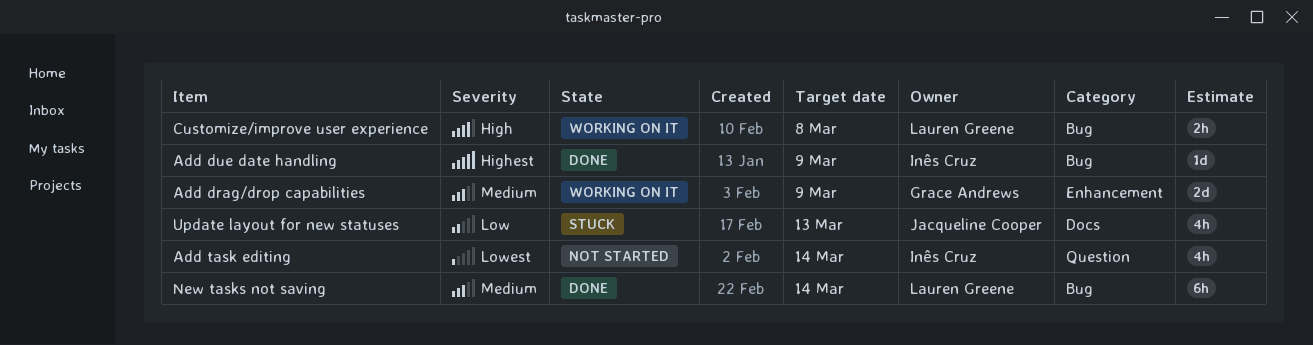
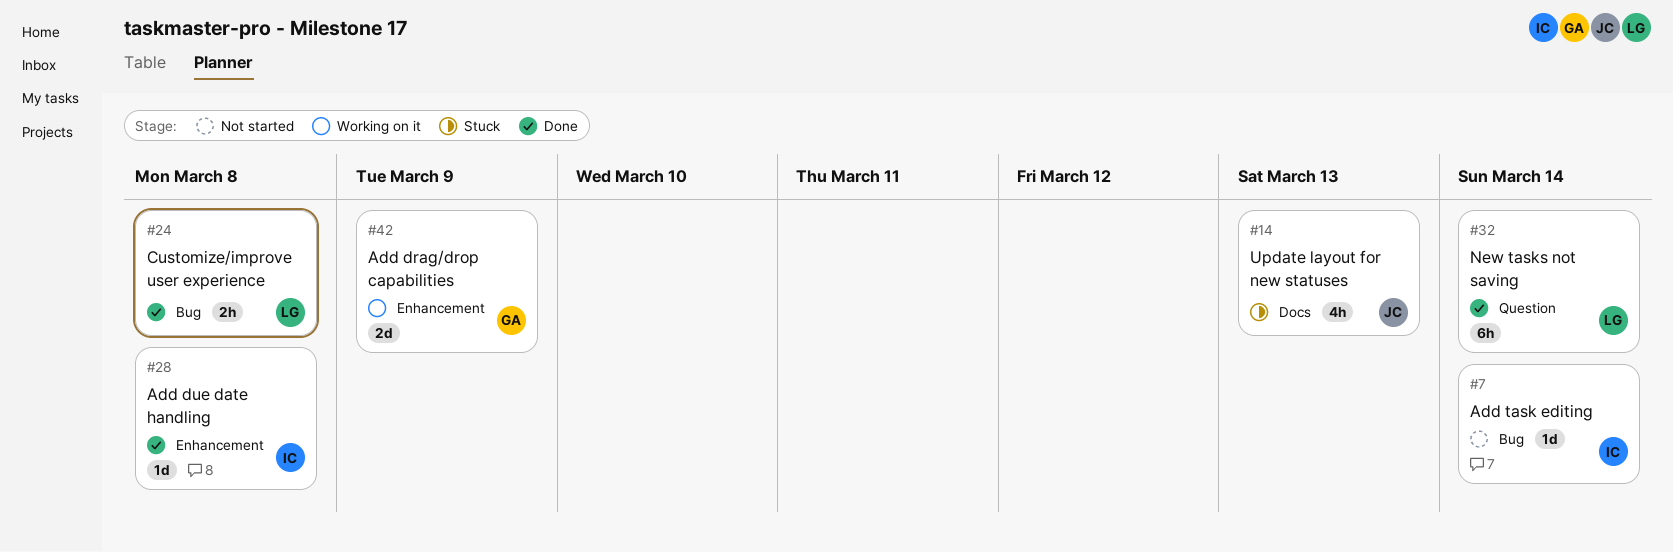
Add due date handling, label: Bug -> Enhancement
Add due date handling, due: Mar 9 -> Mar 8
Add task editing, label: Question -> Bug
Add task editing, estimate: 4h -> 1d
Customize/improve user experience, status: Working on it -> Done
New tasks not saving, label: Bug -> Question

